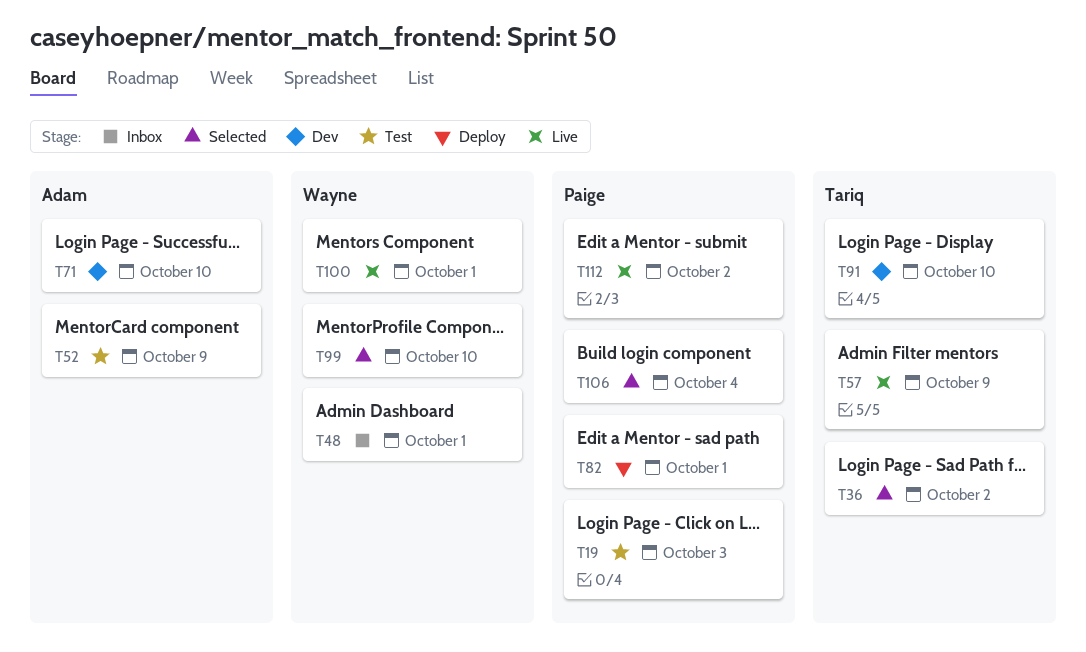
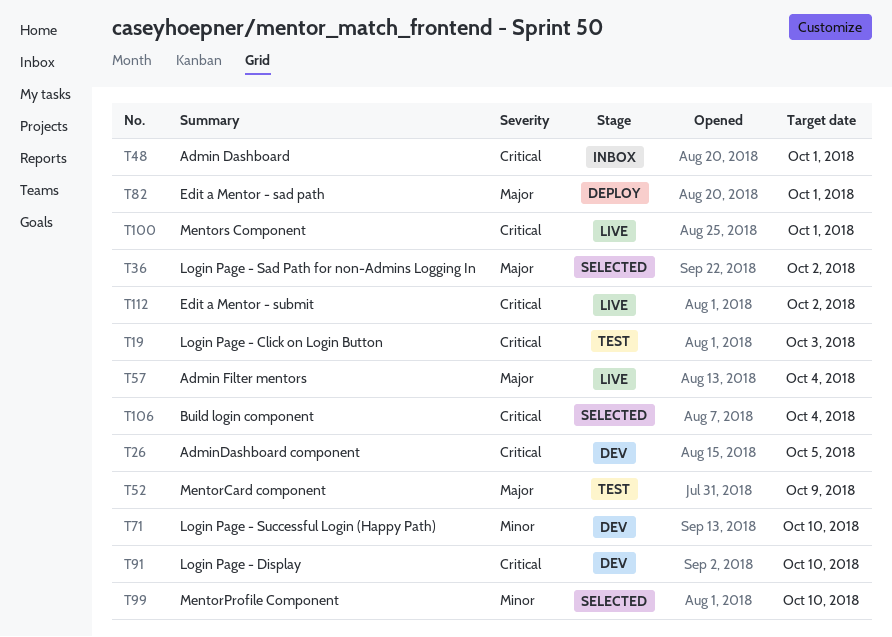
T26: none -> present
T57, due: Oct 9 -> Oct 4

